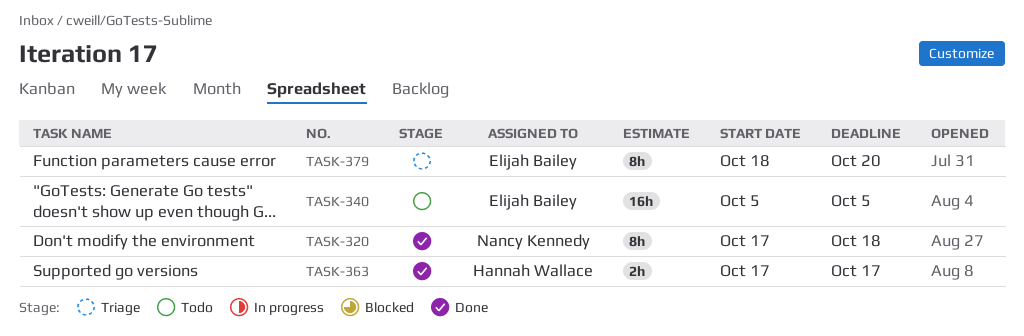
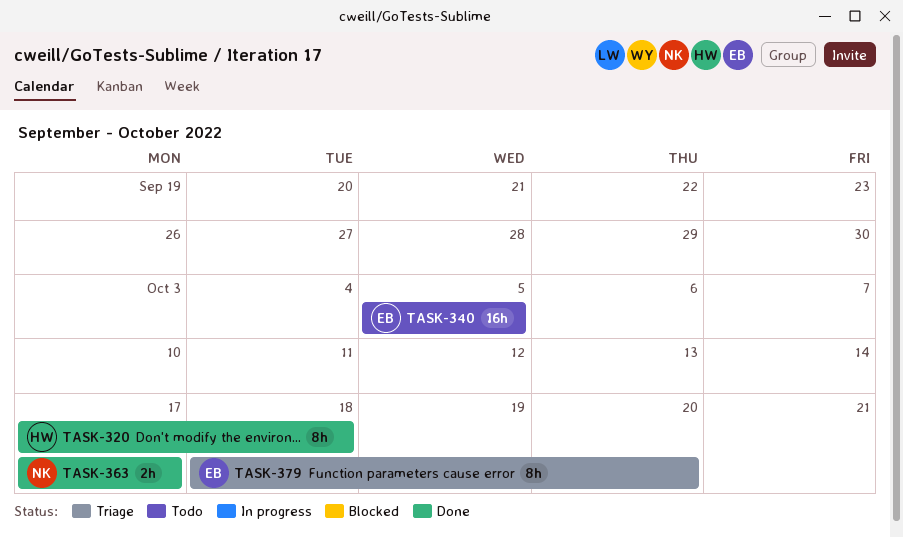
TASK-320, owner: Nancy Kennedy -> Hannah Wallace
TASK-363, owner: Hannah Wallace -> Nancy Kennedy

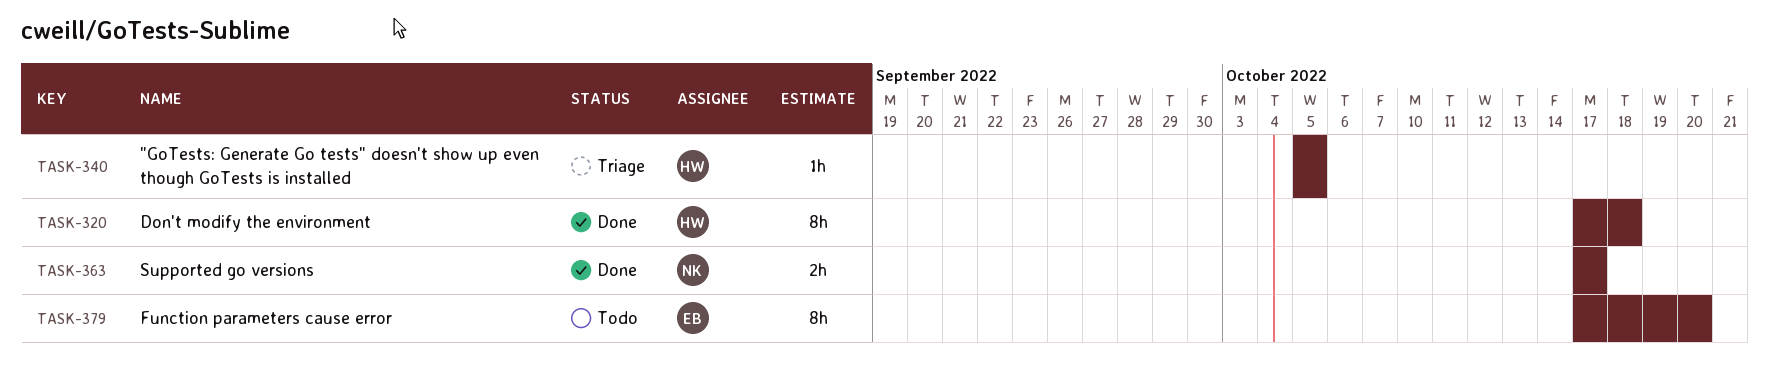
TASK-340, status: Todo -> Triage
TASK-340, owner: EB -> HW
TASK-340, estimate: 16h -> 1h
TASK-379, status: Triage -> Todo
TASK-379, start: Oct 18 -> Oct 17

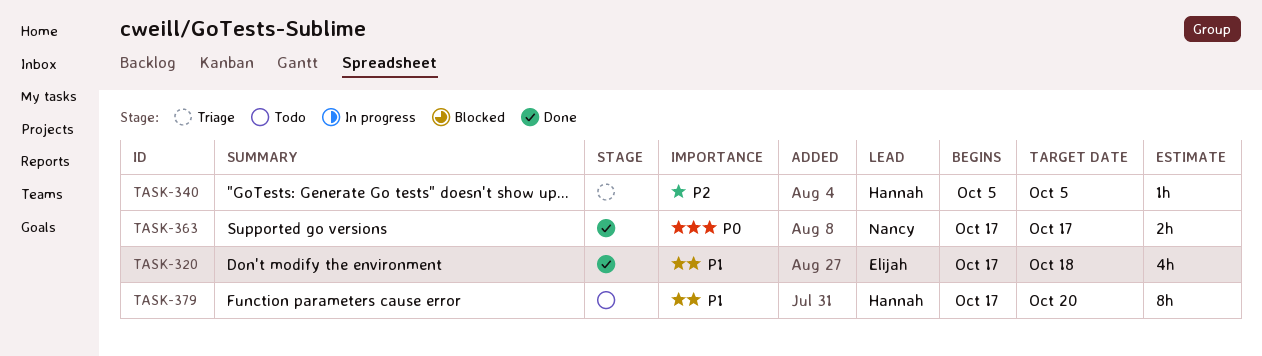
TASK-320, owner: Hannah -> Elijah
TASK-320, estimate: 8h -> 4h
TASK-379, owner: Elijah -> Hannah

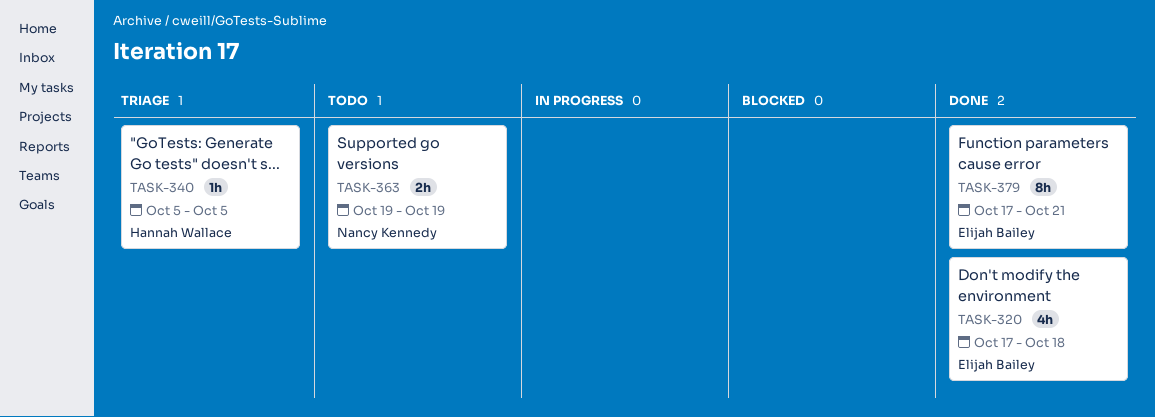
TASK-363, status: Done -> Todo
TASK-363, start: Oct 17 -> Oct 19
TASK-363, due: Oct 17 -> Oct 19
TASK-379, status: Todo -> Done
TASK-379, owner: Hannah Wallace -> Elijah Bailey
TASK-379, due: Oct 20 -> Oct 21

